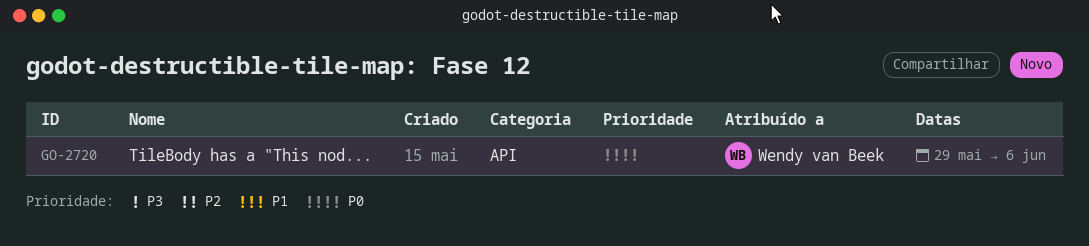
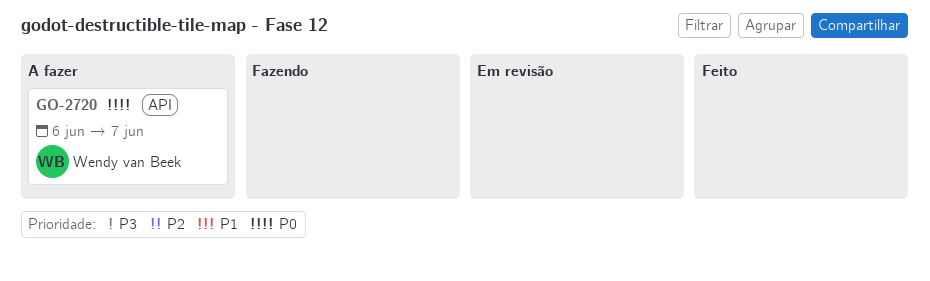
GO-2720, start: May 29 -> Jun 6
GO-2720, due: Jun 6 -> Jun 7

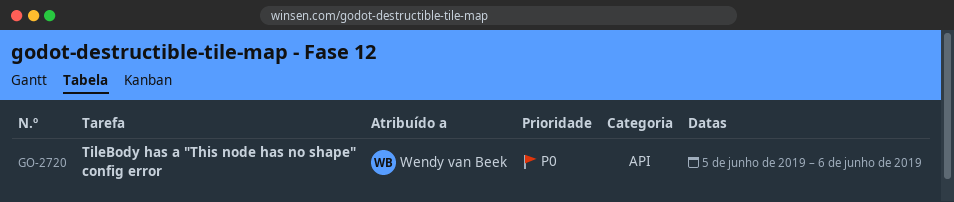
GO-2720, start: Jun 6 -> Jun 5
GO-2720, due: Jun 7 -> Jun 6

